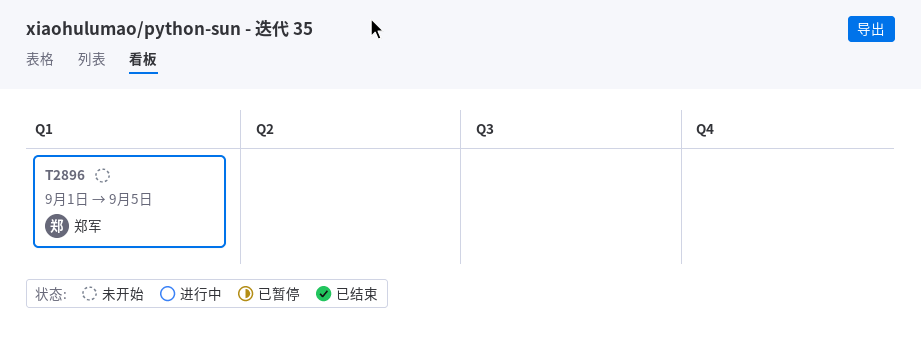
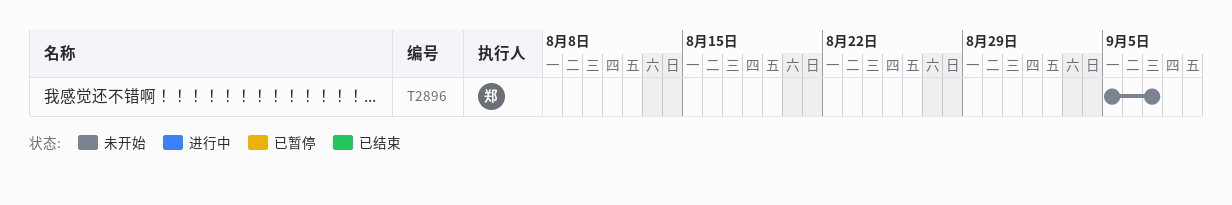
T2896, start: Sep 1 -> Sep 5
T2896, due: Sep 5 -> Sep 7

